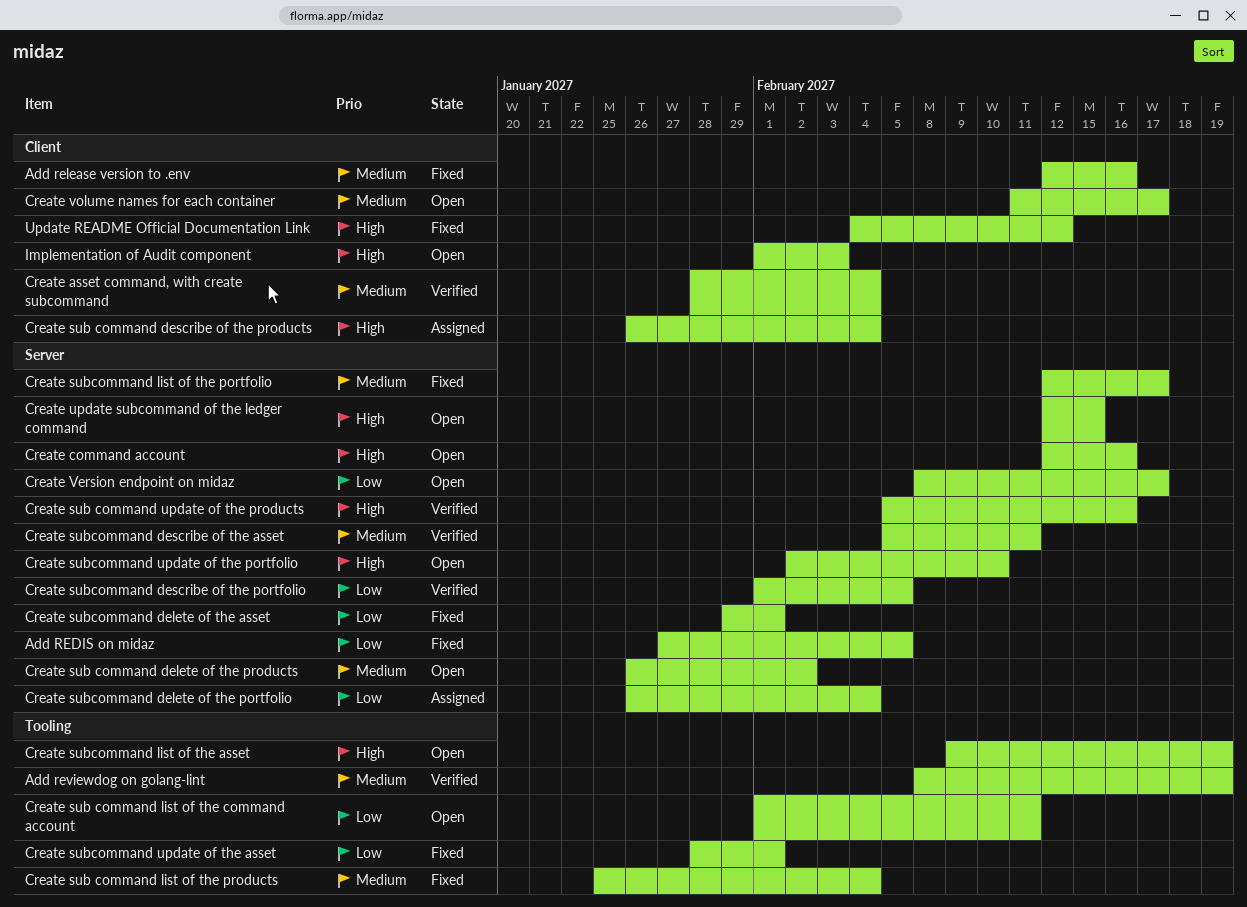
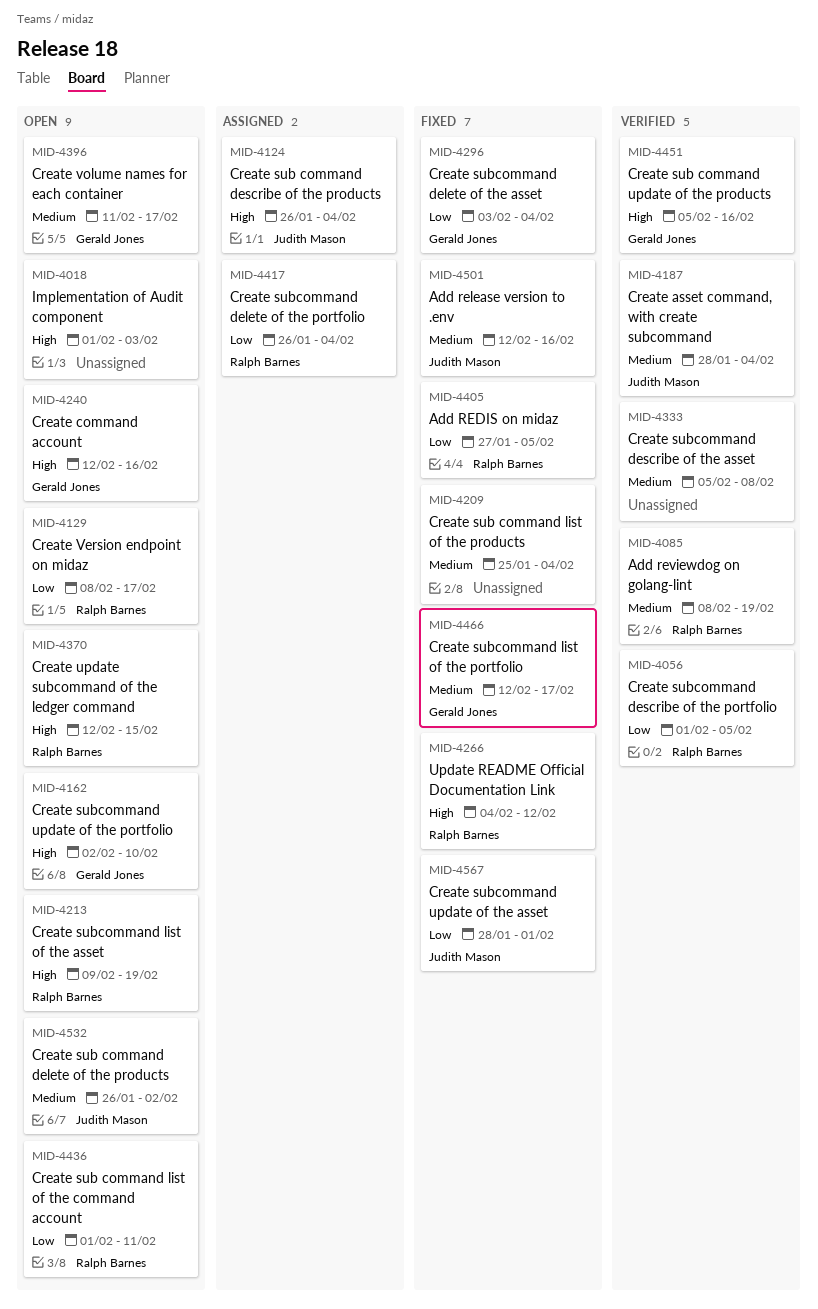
Create subcommand delete of the asset, start: Jan 29 -> Feb 3
Create subcommand delete of the asset, due: Feb 1 -> Feb 4
Create subcommand describe of the asset, due: Feb 11 -> Feb 8

